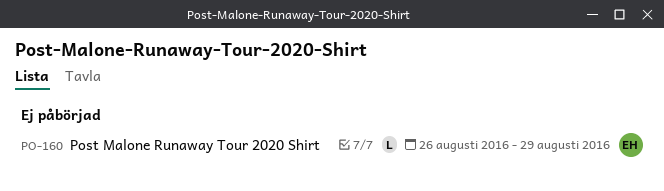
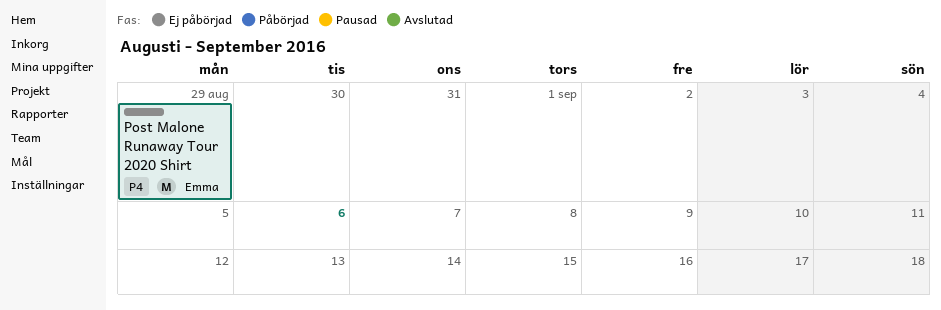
Post Malone Runaway Tour 2020 Shirt, estimate: L -> M

